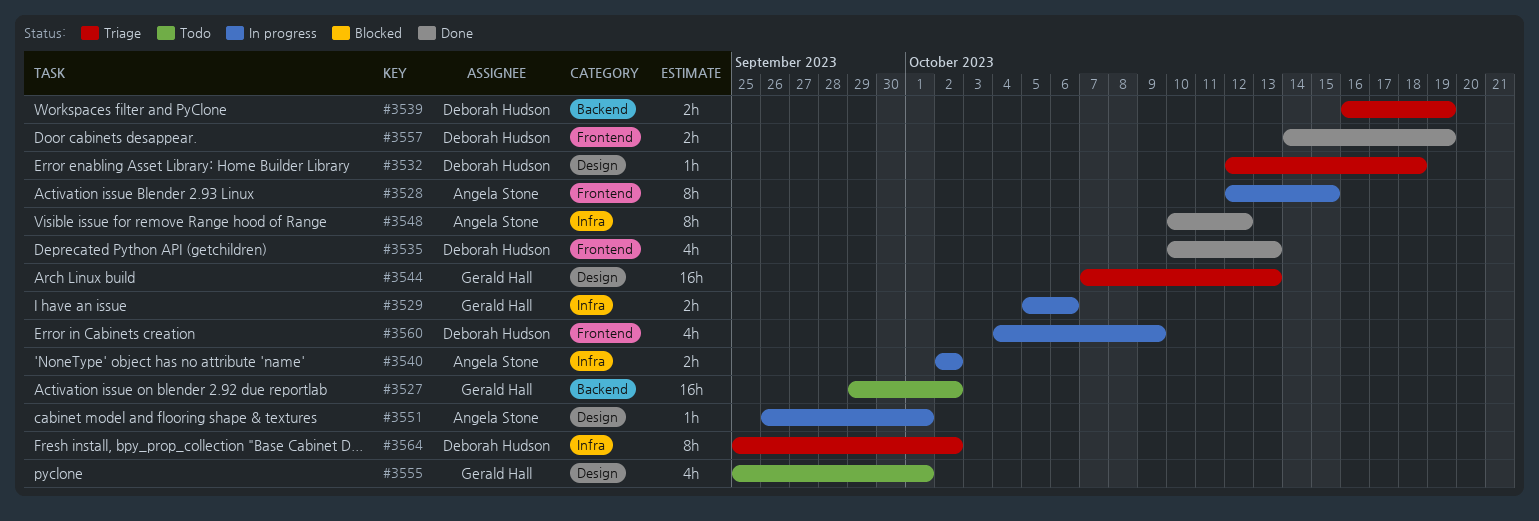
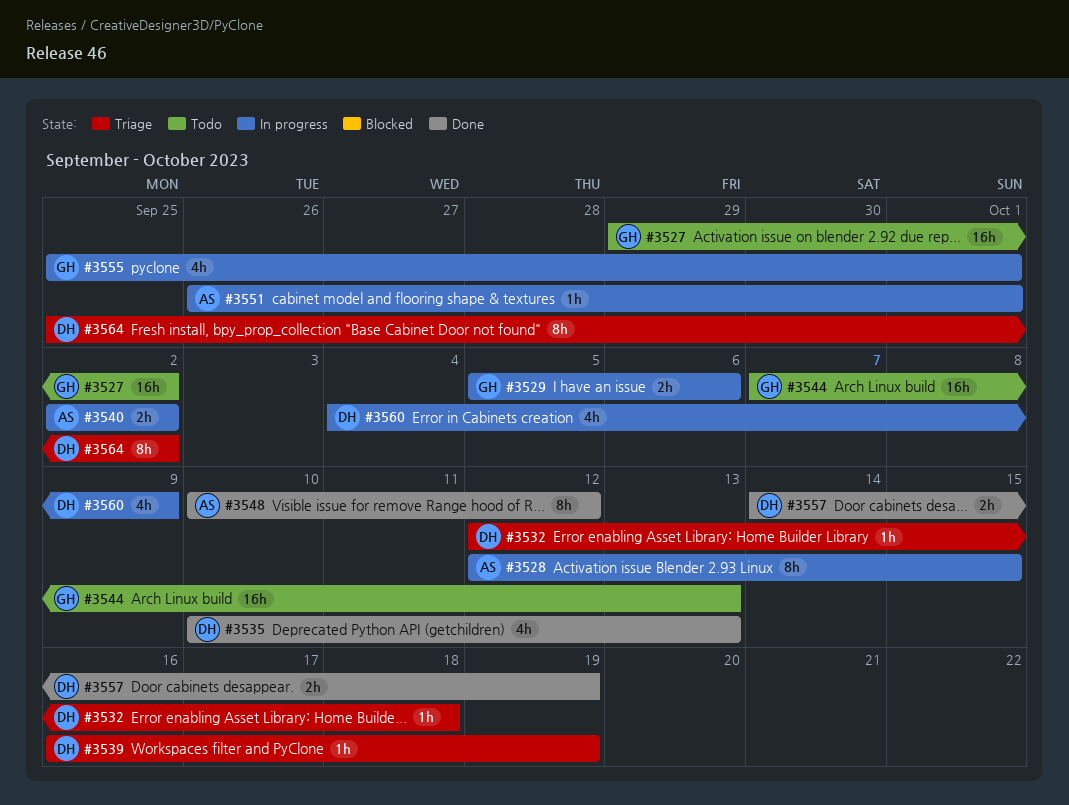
#3539, estimate: 2h -> 1h
#3544, status: Triage -> Todo
#3555, status: Todo -> In progress

